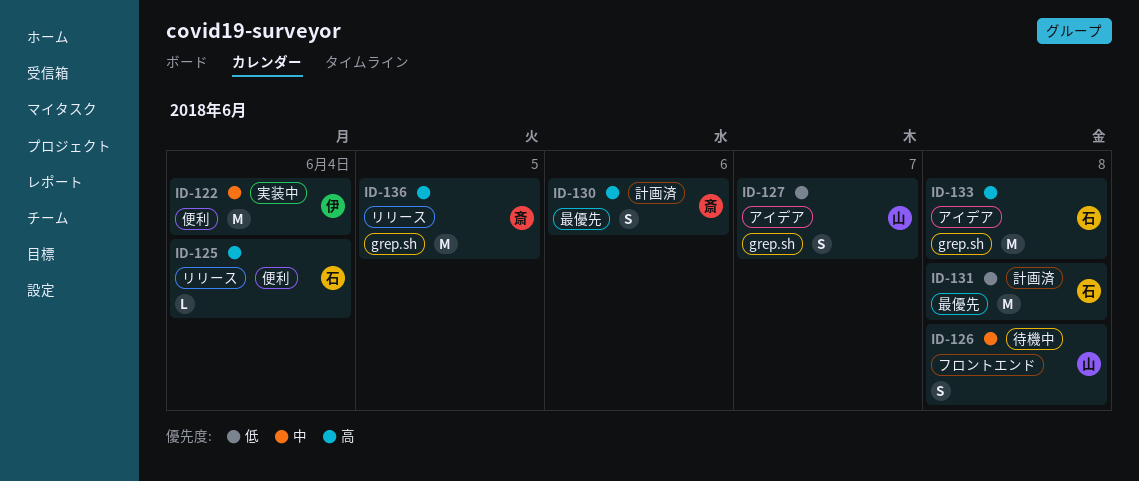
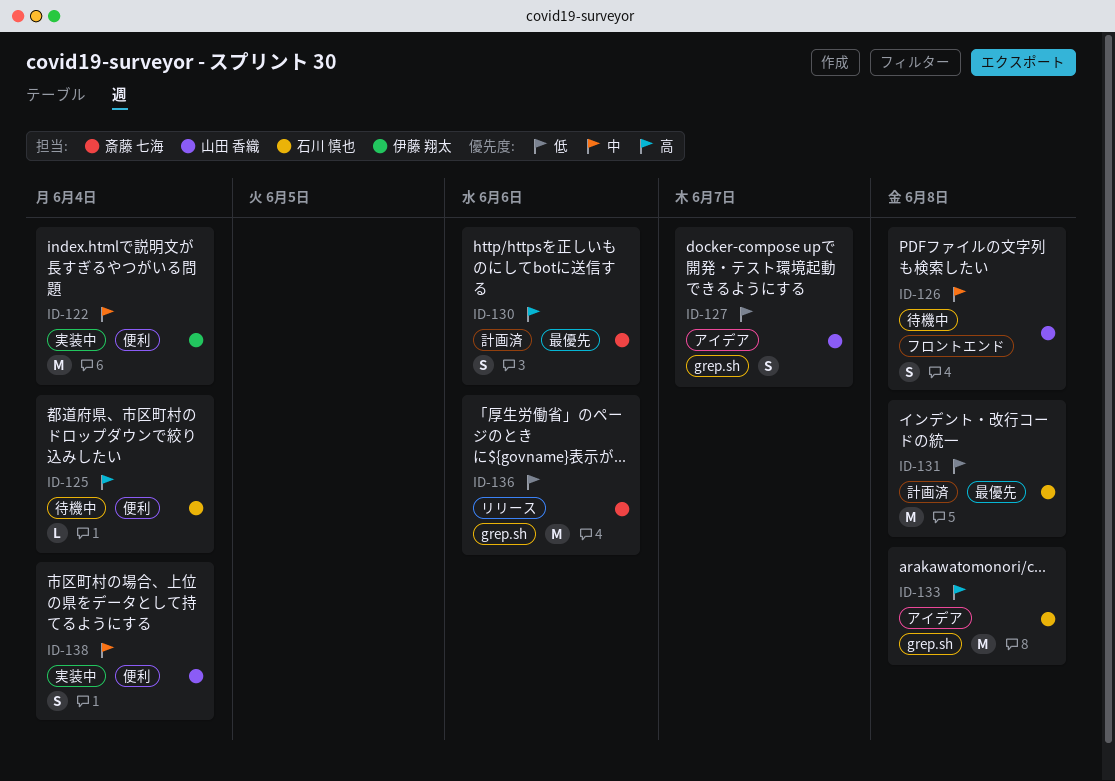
ID-125, status: リリース -> 待機中
ID-136, priority: 高 -> 低
ID-136, due: Jun 5 -> Jun 6
ID-138: none -> present

